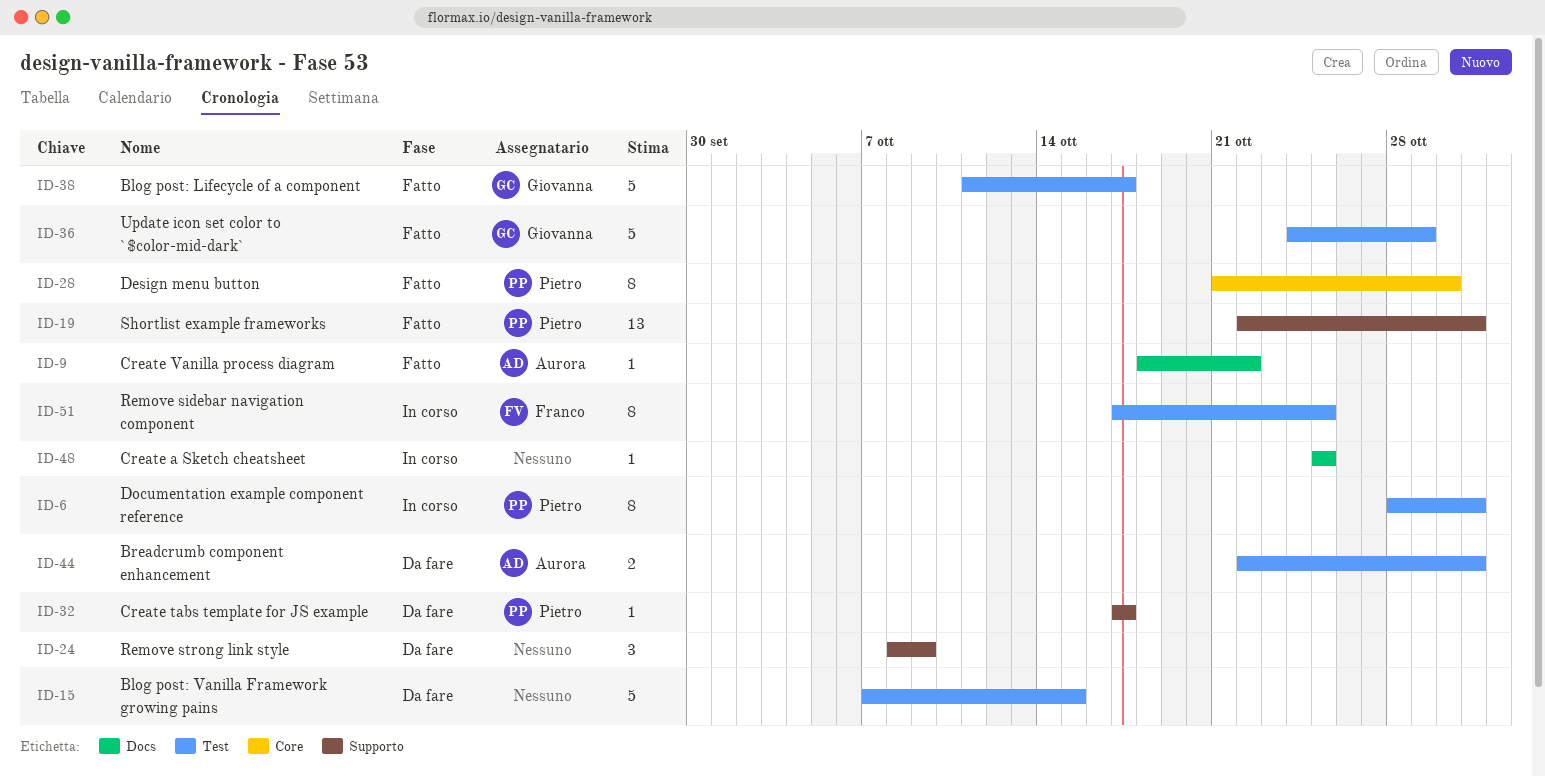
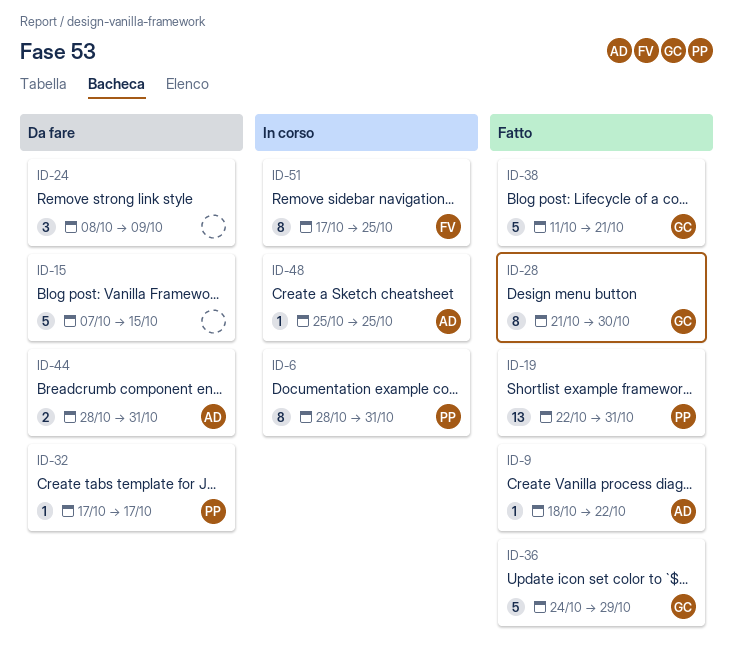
ID-28, owner: Pietro -> Giovanna
ID-38, due: Oct 17 -> Oct 21
ID-44, start: Oct 22 -> Oct 28
ID-48, owner: none -> Aurora

